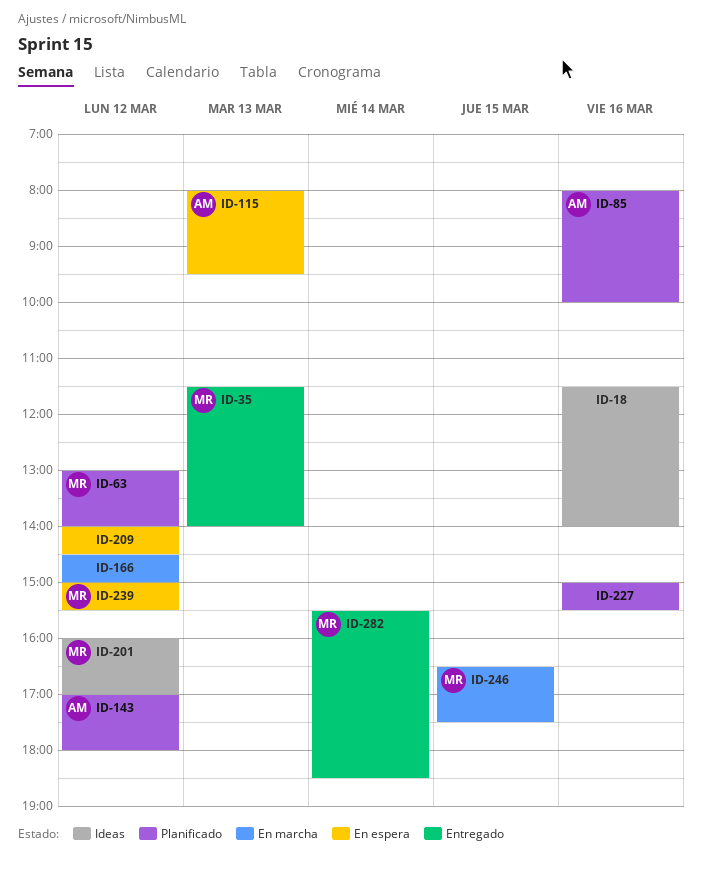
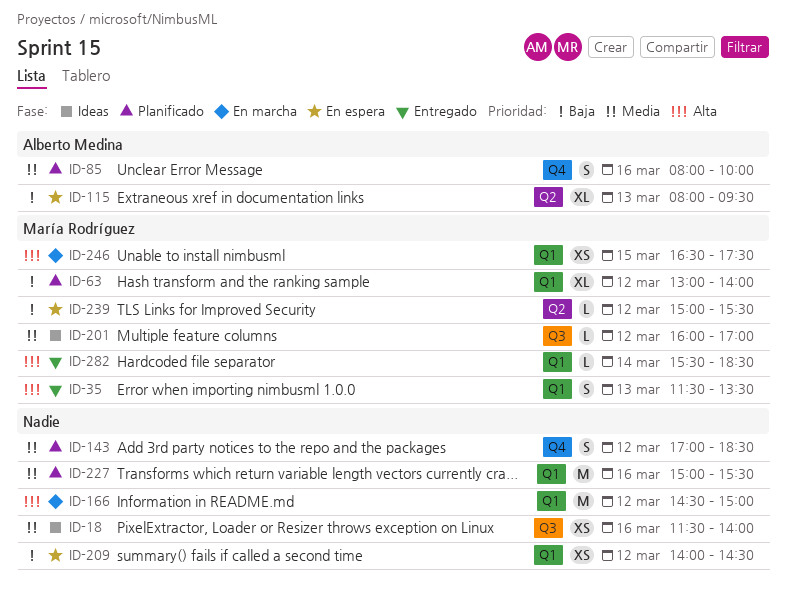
ID-35, ends: 14:00 -> 13:30
ID-143, owner: Alberto Medina -> none
ID-143, ends: 18:00 -> 18:30

